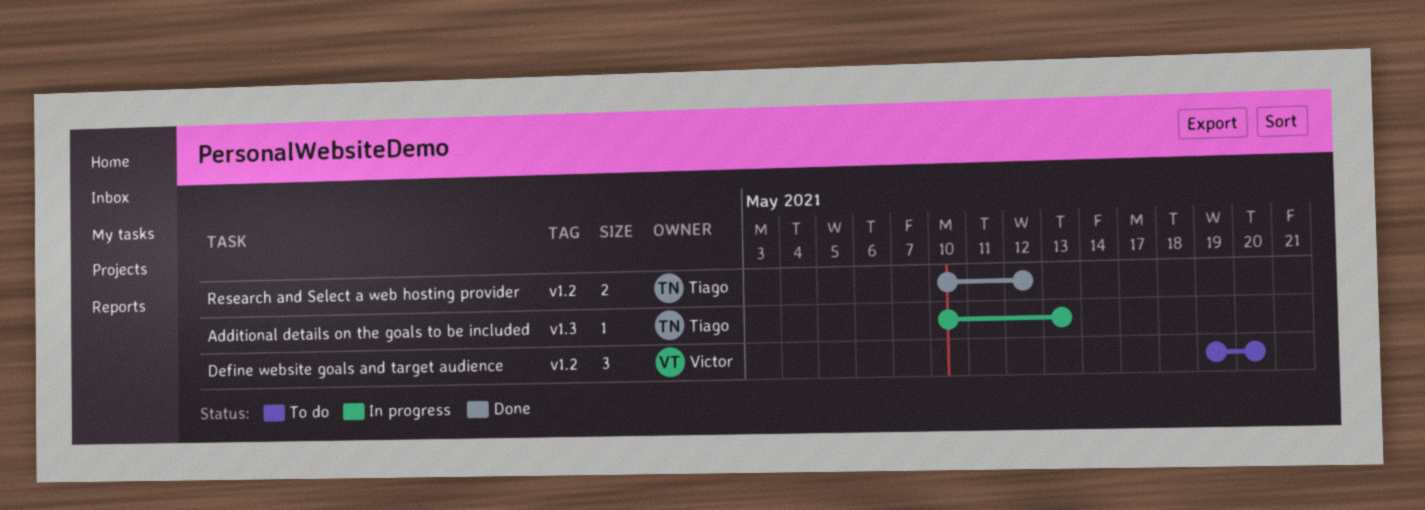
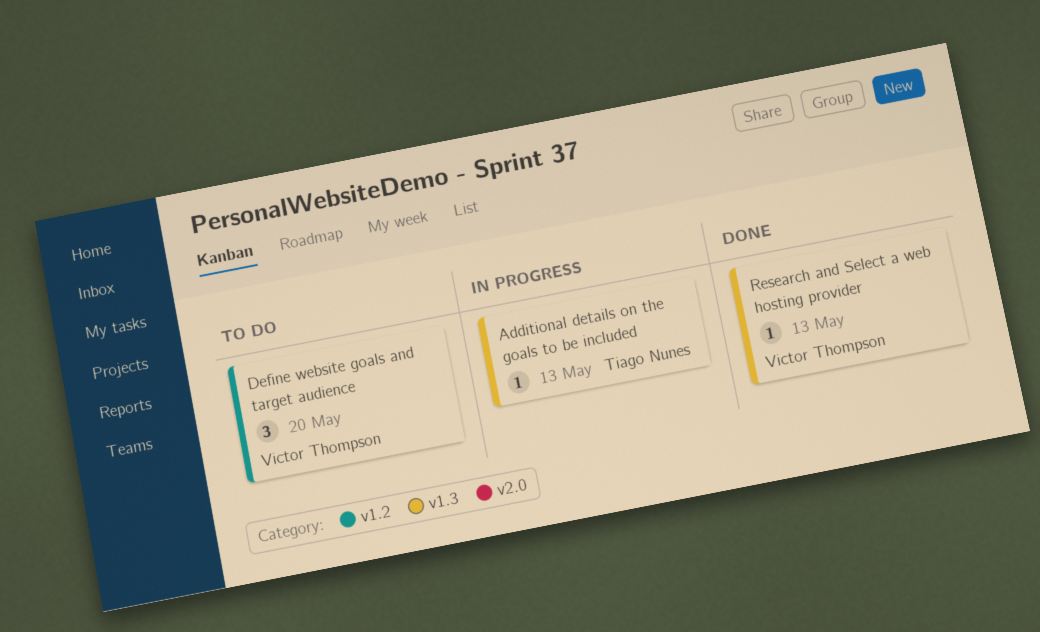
Research and Select a web hosting provider, owner: Tiago Nunes -> Victor Thompson
Research and Select a web hosting provider, label: v1.2 -> v1.3
Research and Select a web hosting provider, estimate: 2 -> 1
Research and Select a web hosting provider, due: May 12 -> May 13

